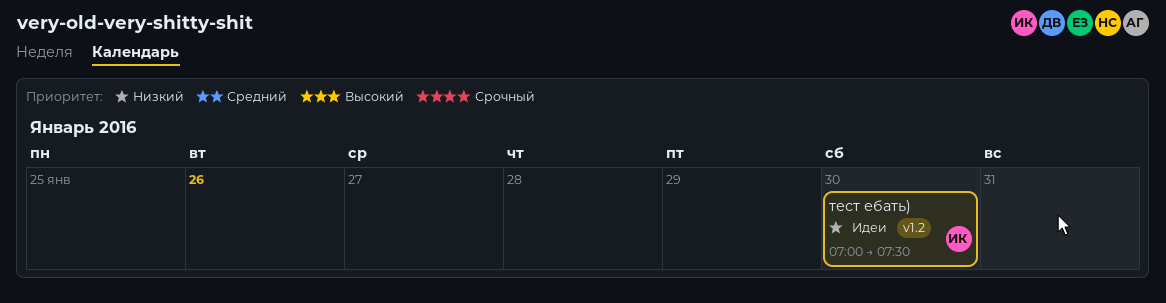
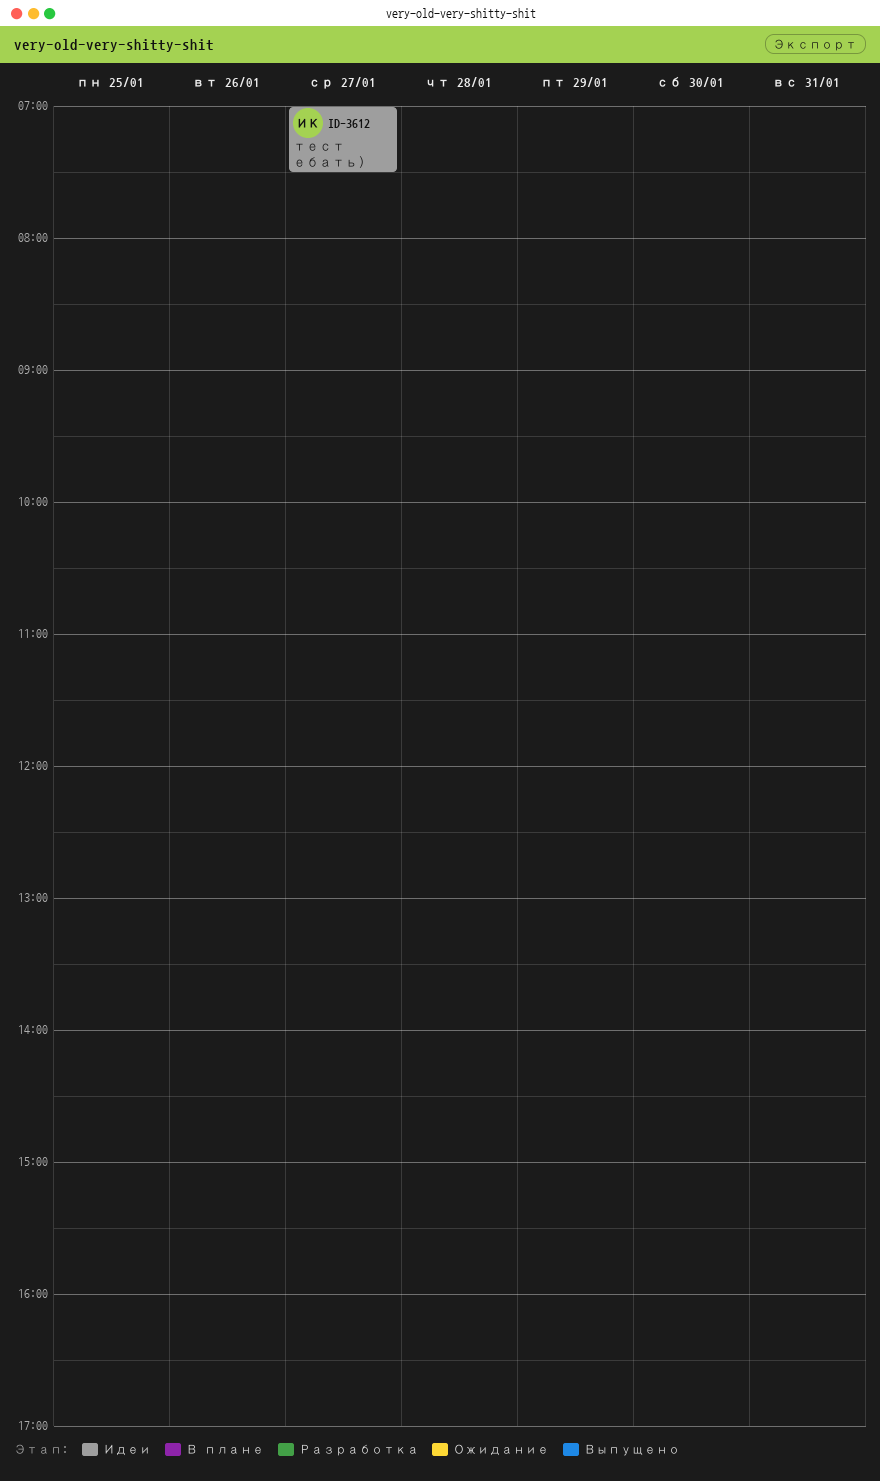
тест ебать), day: Jan 30 -> Jan 27

